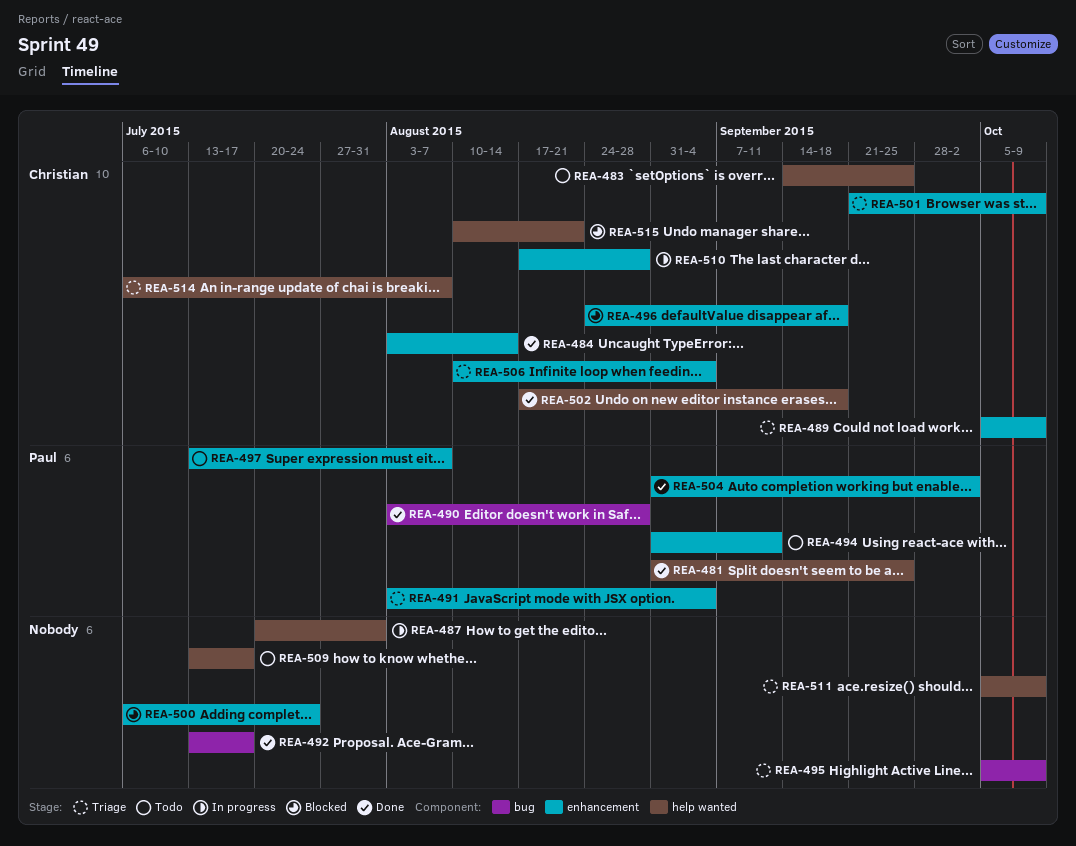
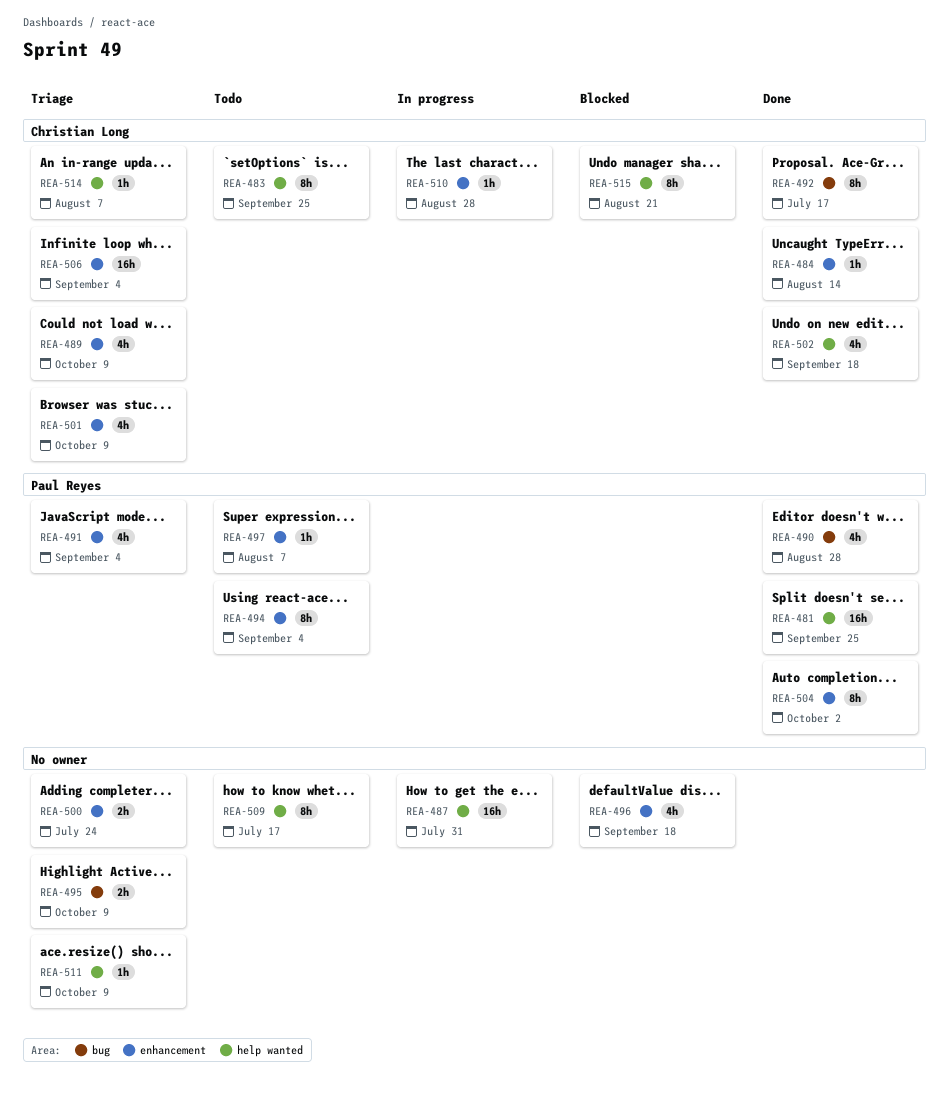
REA-492, owner: none -> Christian Long
REA-494, due: Sep 11 -> Sep 4
REA-496, owner: Christian Long -> none
REA-500, status: Blocked -> Triage

